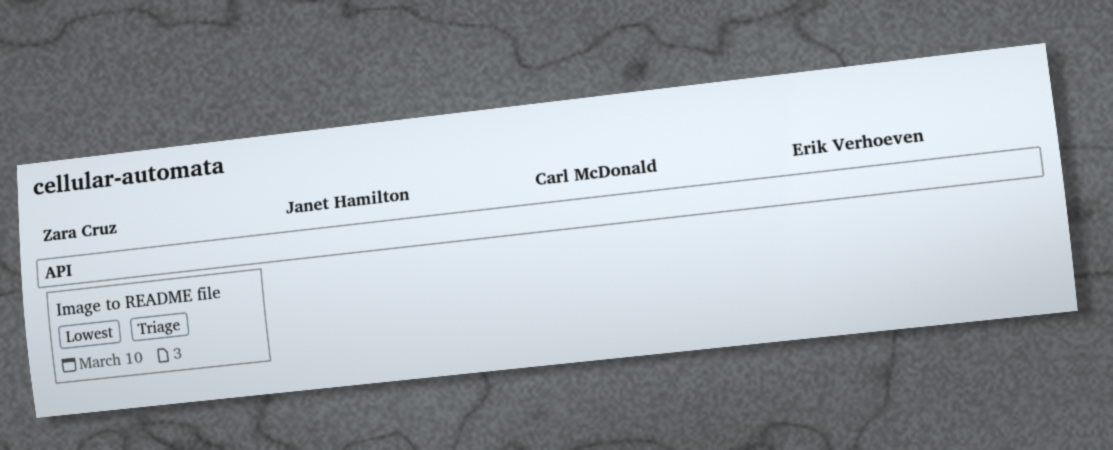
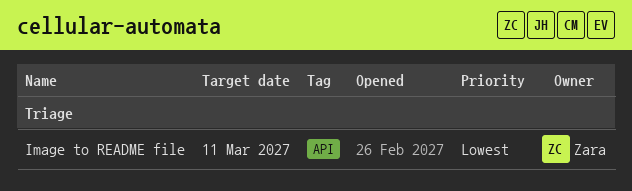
Image to README file, due: Mar 10 -> Mar 11

